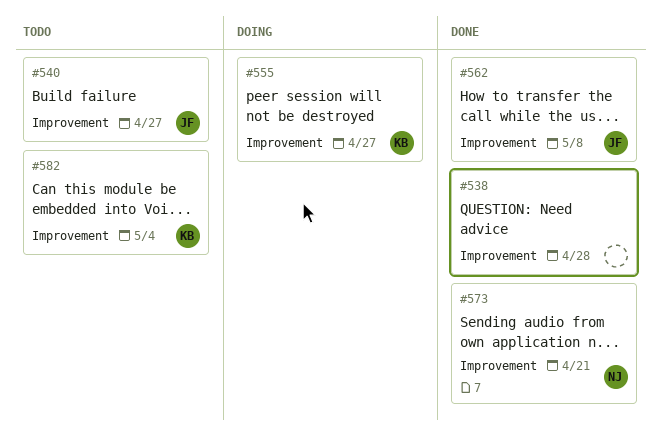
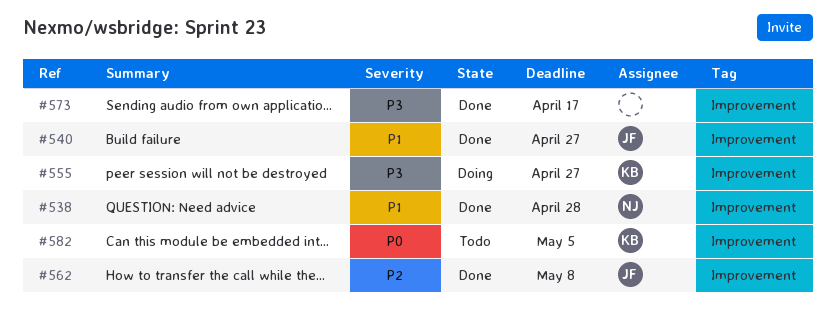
#538, owner: none -> NJ
#540, status: Todo -> Done
#573, owner: NJ -> none
#573, due: Apr 21 -> Apr 17
#582, due: May 4 -> May 5

